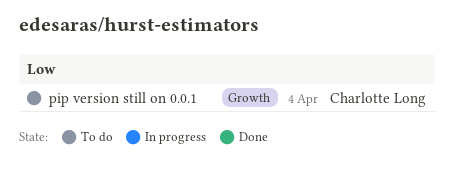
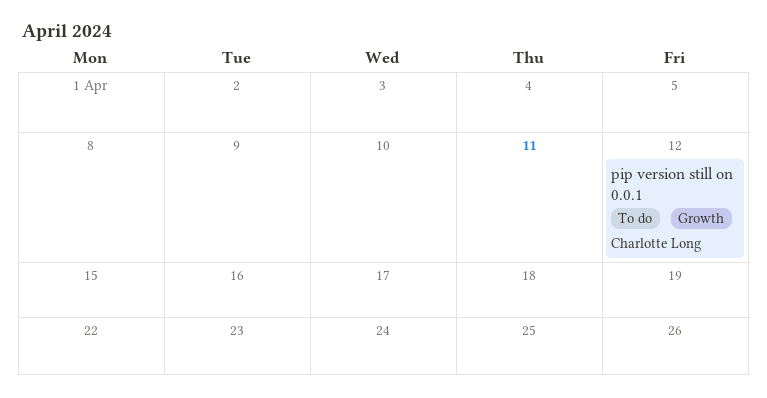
pip version still on 0.0.1, due: Apr 4 -> Apr 12

